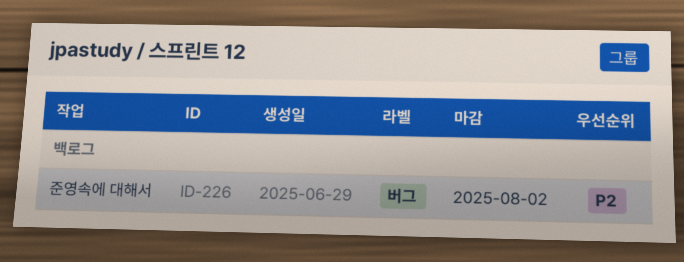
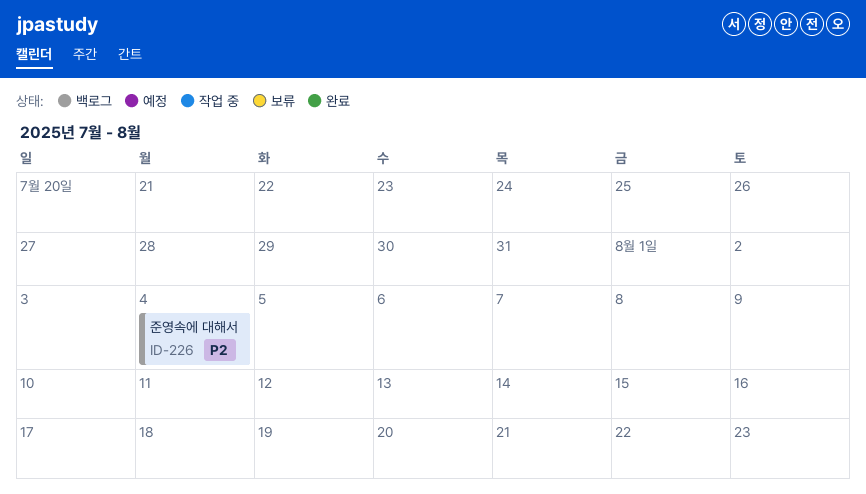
ID-226, due: Aug 2 -> Aug 4

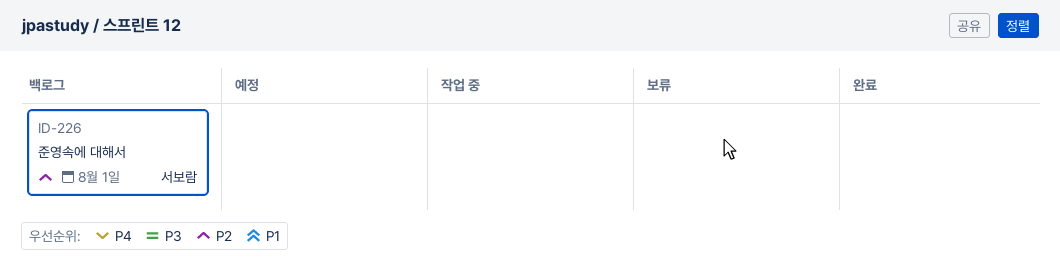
ID-226, due: Aug 4 -> Aug 1

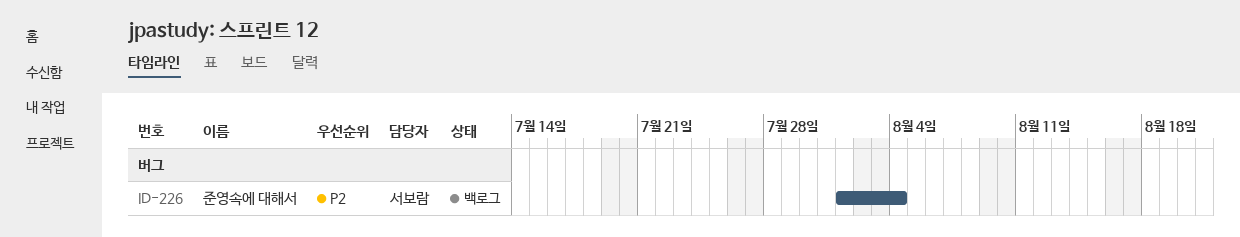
ID-226, due: Aug 1 -> Aug 4

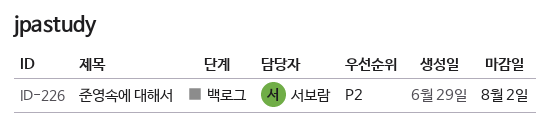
ID-226, due: Aug 4 -> Aug 2

